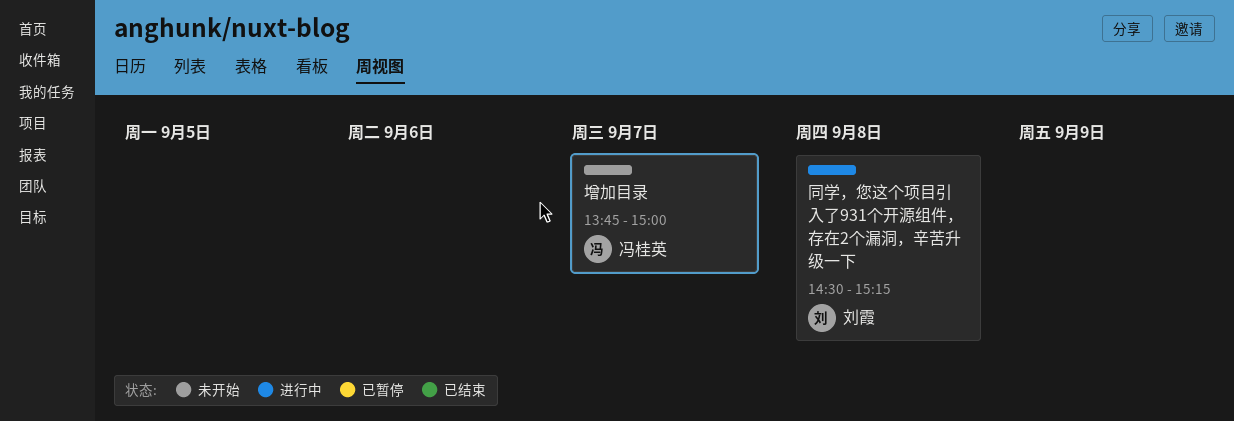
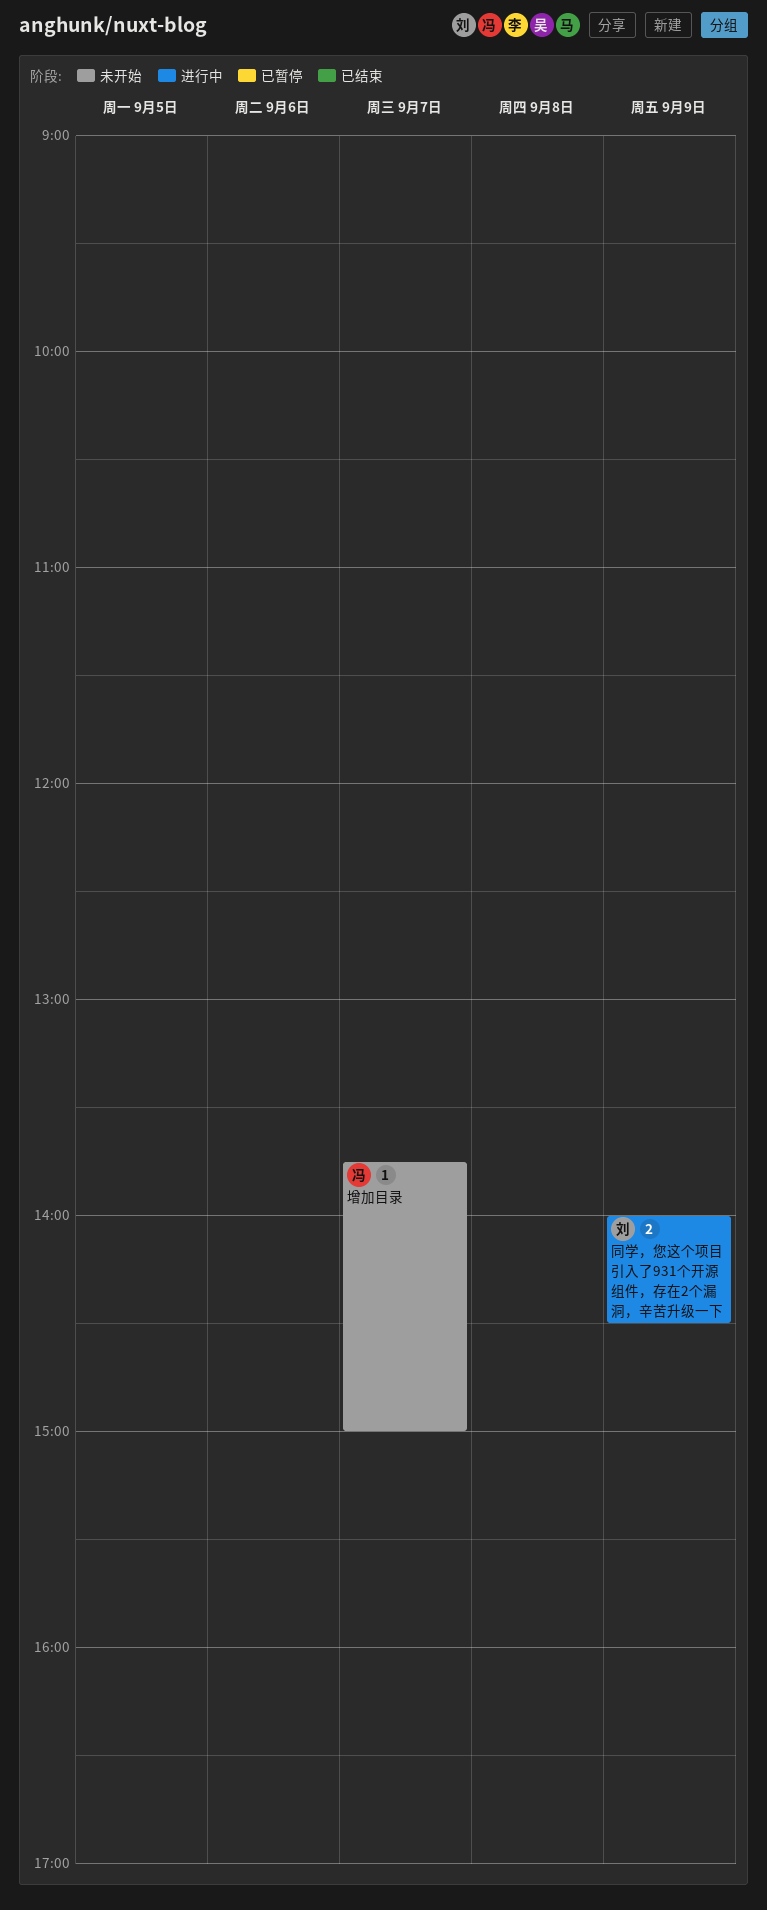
同学，您这个项目引入了931个开源组件，存在2个漏洞，辛苦升级一下, day: Sep 8 -> Sep 9
同学，您这个项目引入了931个开源组件，存在2个漏洞，辛苦升级一下, begins: 14:30 -> 14:00
同学，您这个项目引入了931个开源组件，存在2个漏洞，辛苦升级一下, ends: 15:15 -> 14:30

